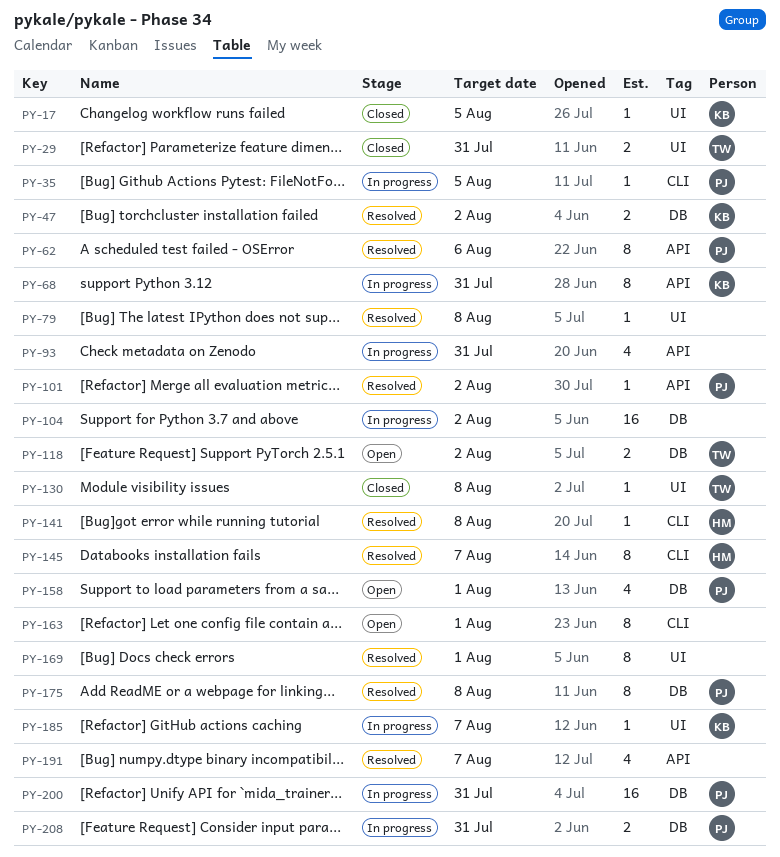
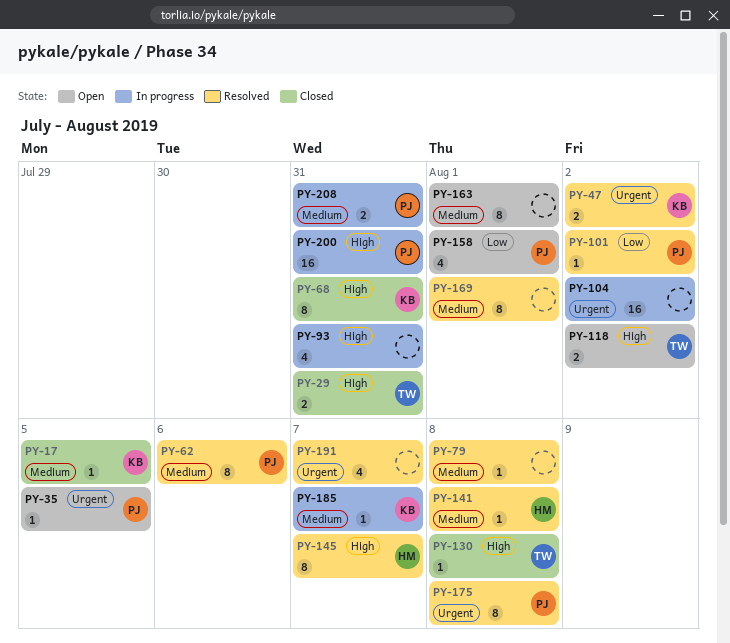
PY-35, status: In progress -> Open
PY-68, status: In progress -> Closed

